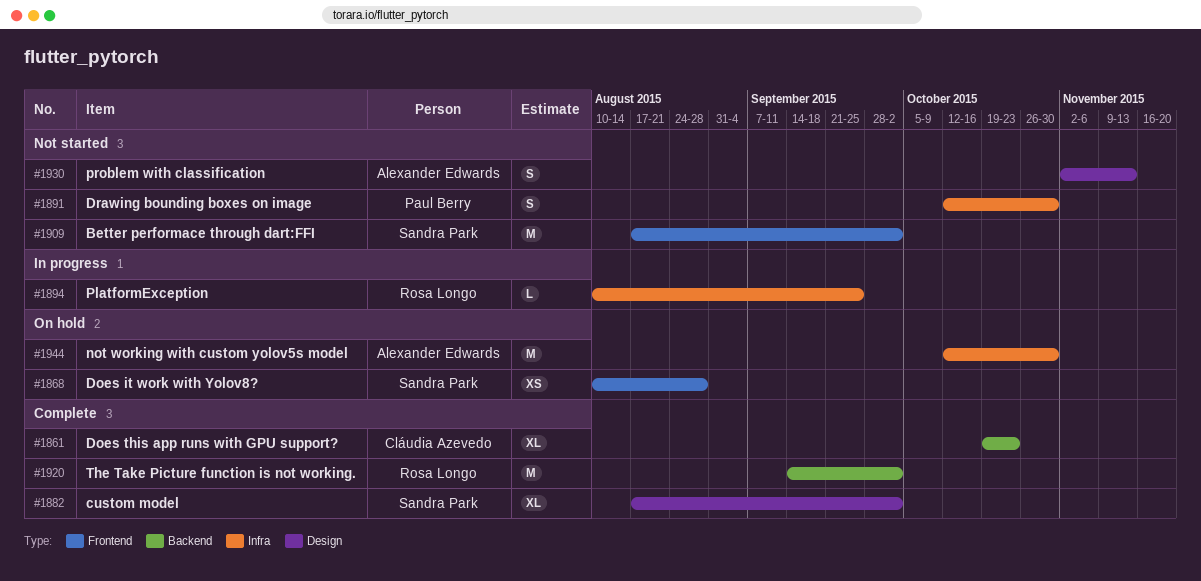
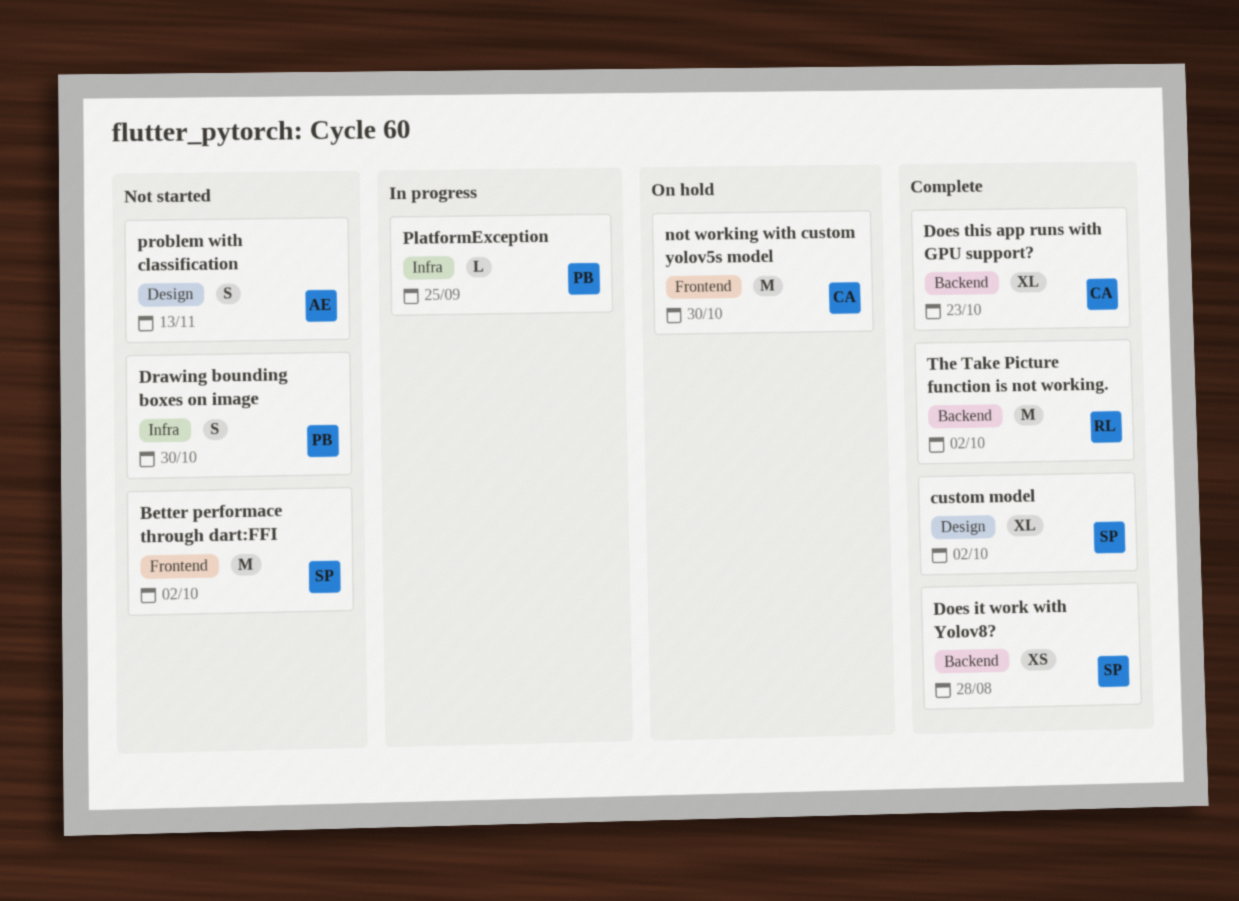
Does it work with Yolov8?, status: On hold -> Complete
Does it work with Yolov8?, label: Frontend -> Backend
not working with custom yolov5s model, owner: Alexander Edwards -> Cláudia Azevedo
not working with custom yolov5s model, label: Infra -> Frontend
PlatformException, owner: Rosa Longo -> Paul Berry

